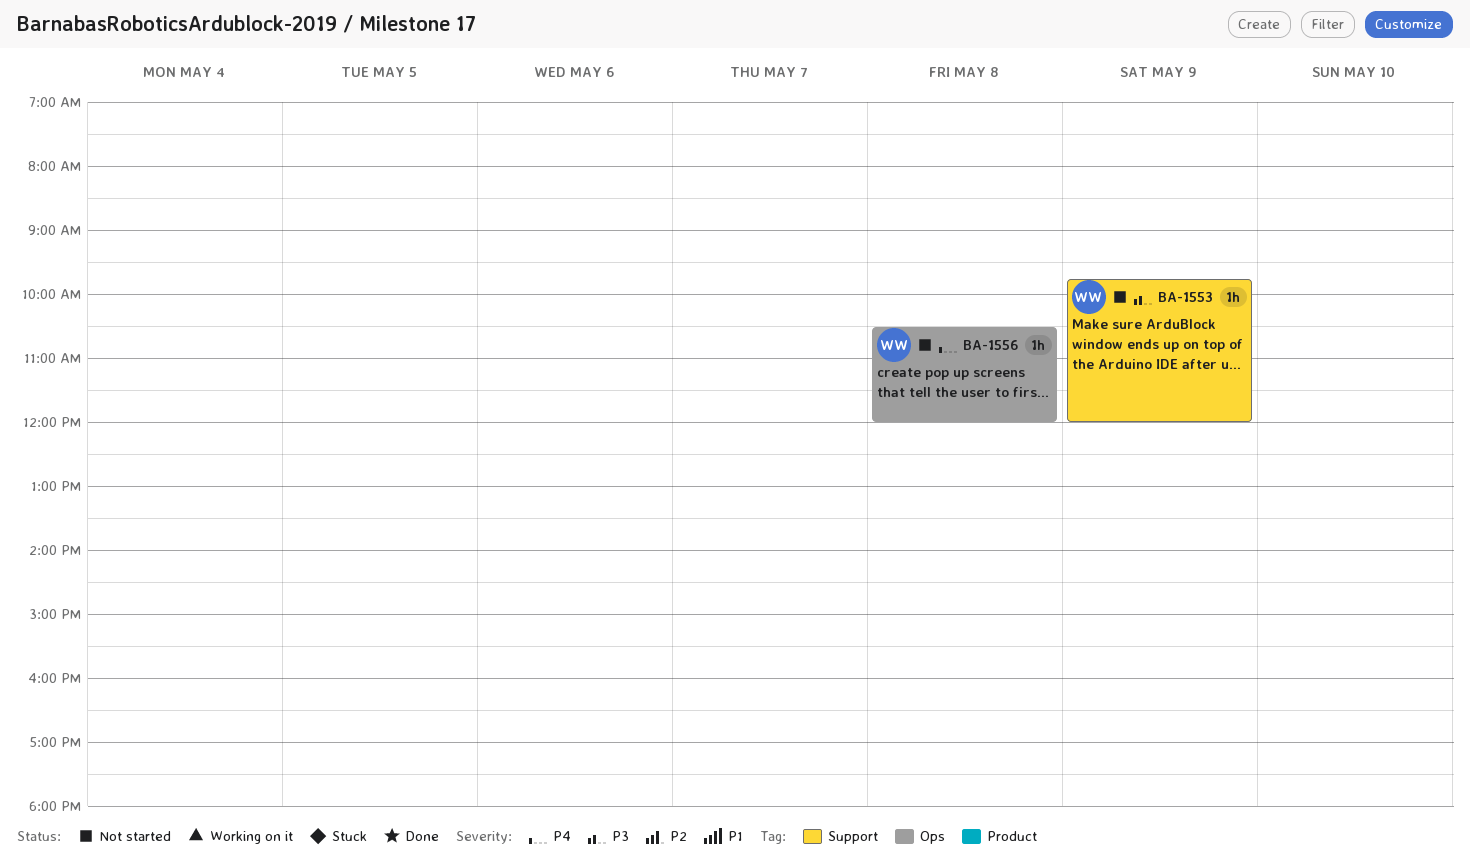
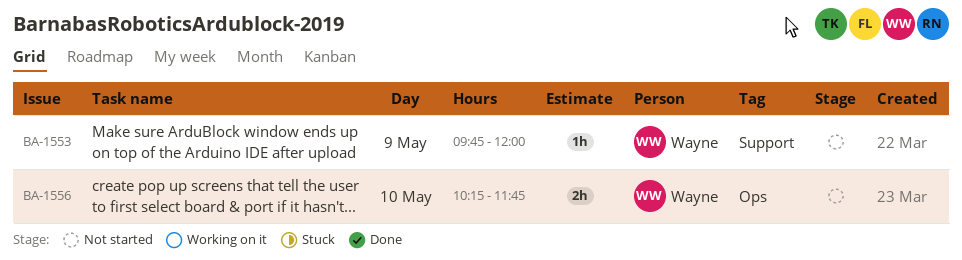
BA-1556, estimate: 1h -> 2h
BA-1556, day: May 8 -> May 10
BA-1556, begins: 10:30 -> 10:15
BA-1556, ends: 12:00 -> 11:45

